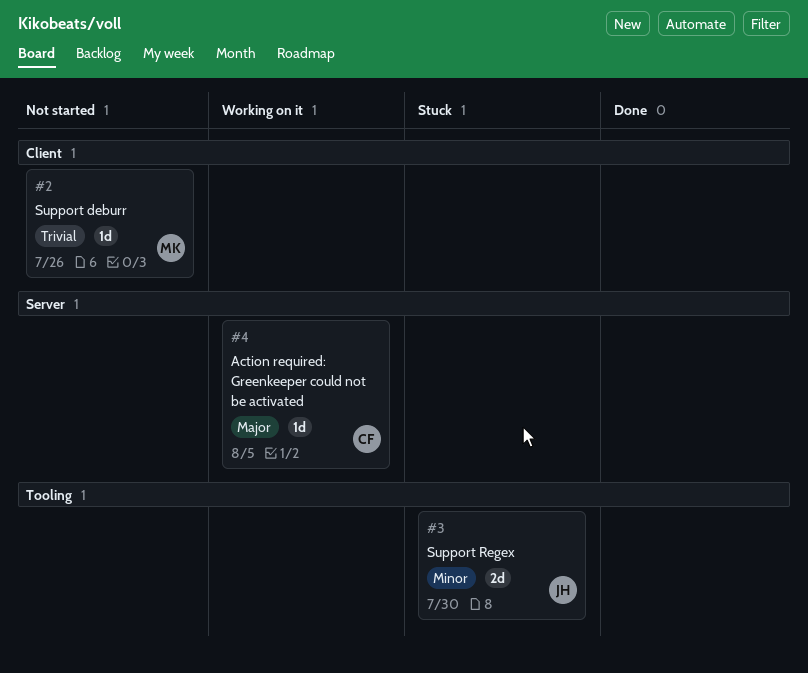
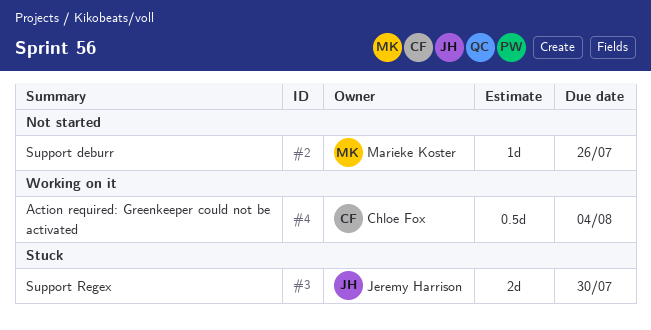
#4, estimate: 1d -> 0.5d
#4, due: Aug 5 -> Aug 4

